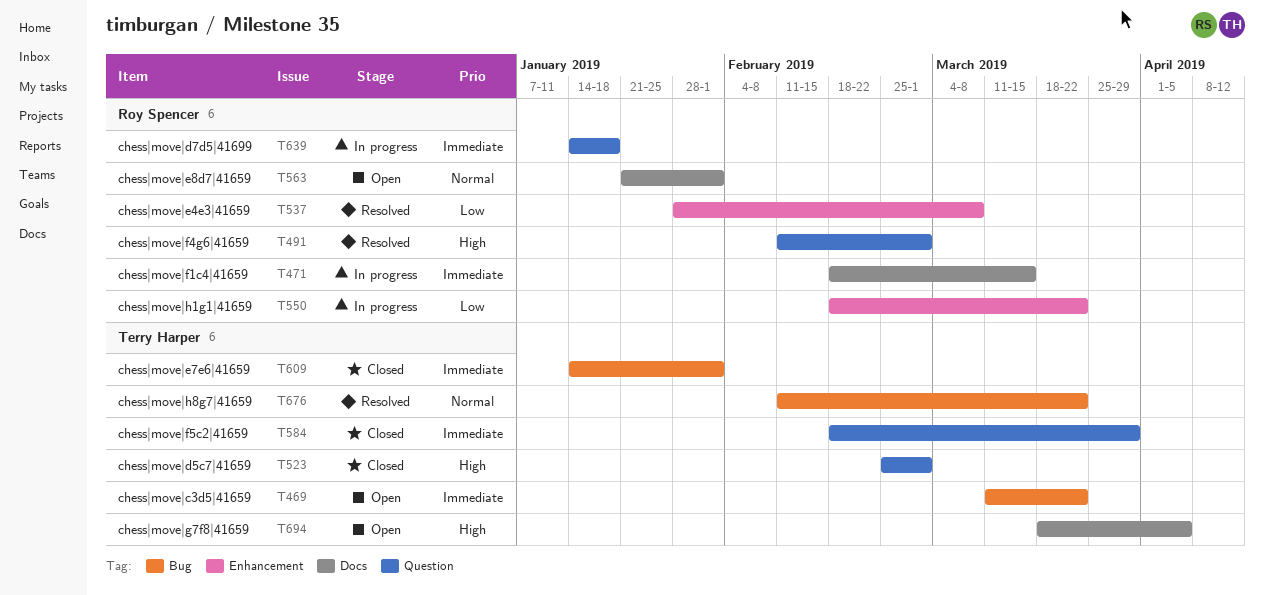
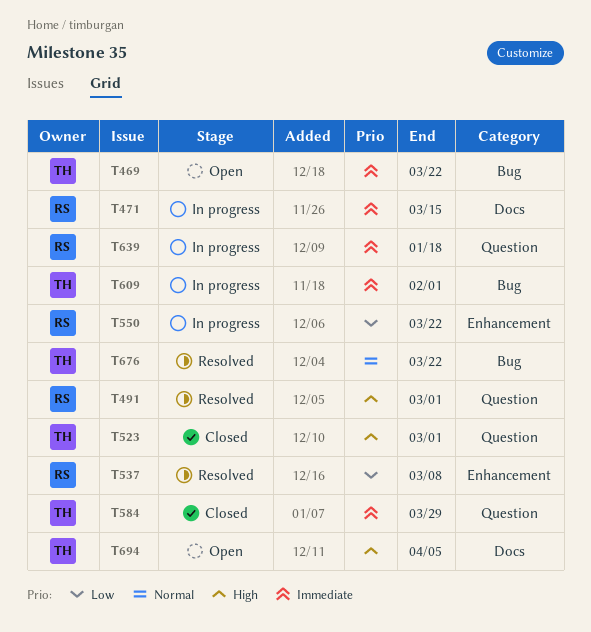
T563: present -> none
T609, status: Closed -> In progress

